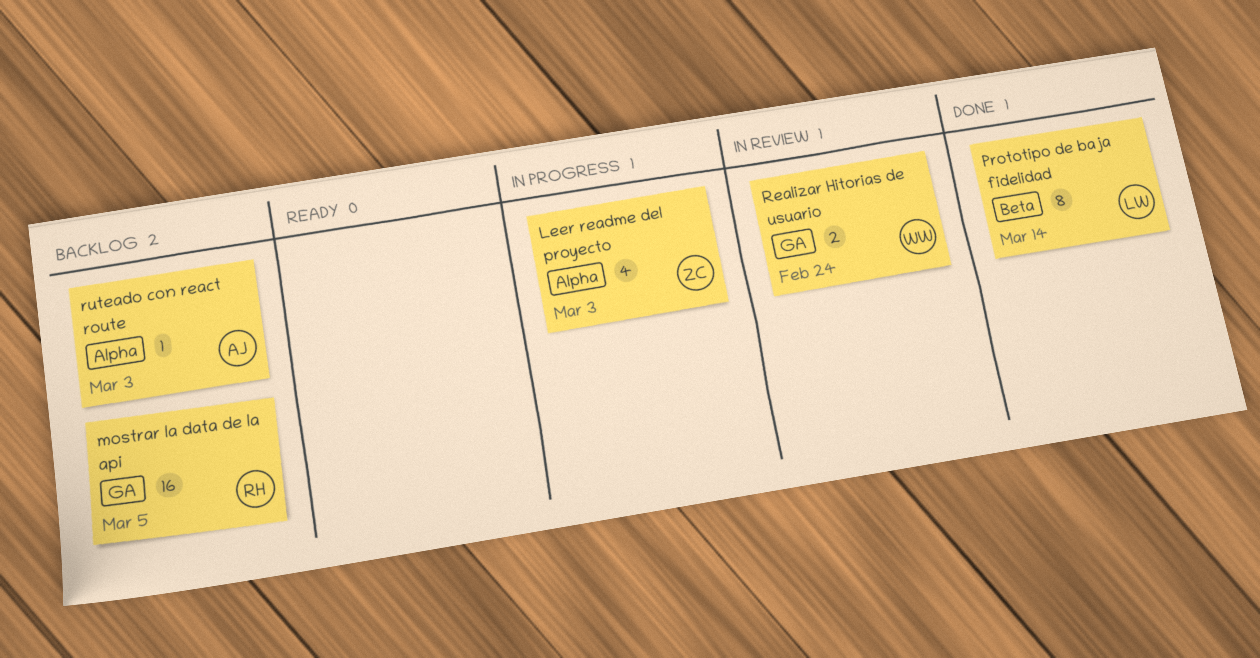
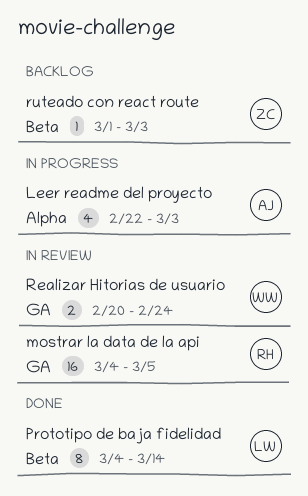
Leer readme del proyecto, owner: ZC -> AJ
mostrar la data de la api, status: Backlog -> In review
ruteado con react route, owner: AJ -> ZC
ruteado con react route, label: Alpha -> Beta

